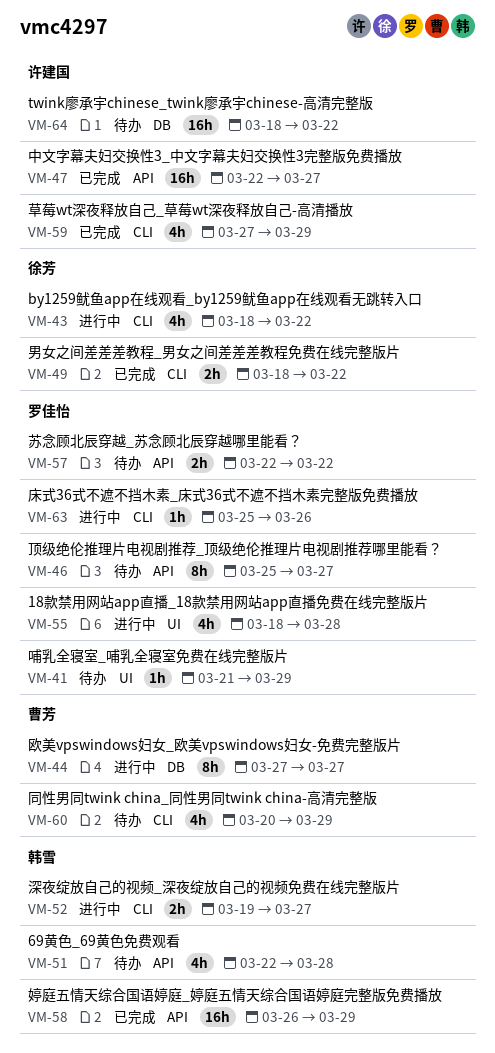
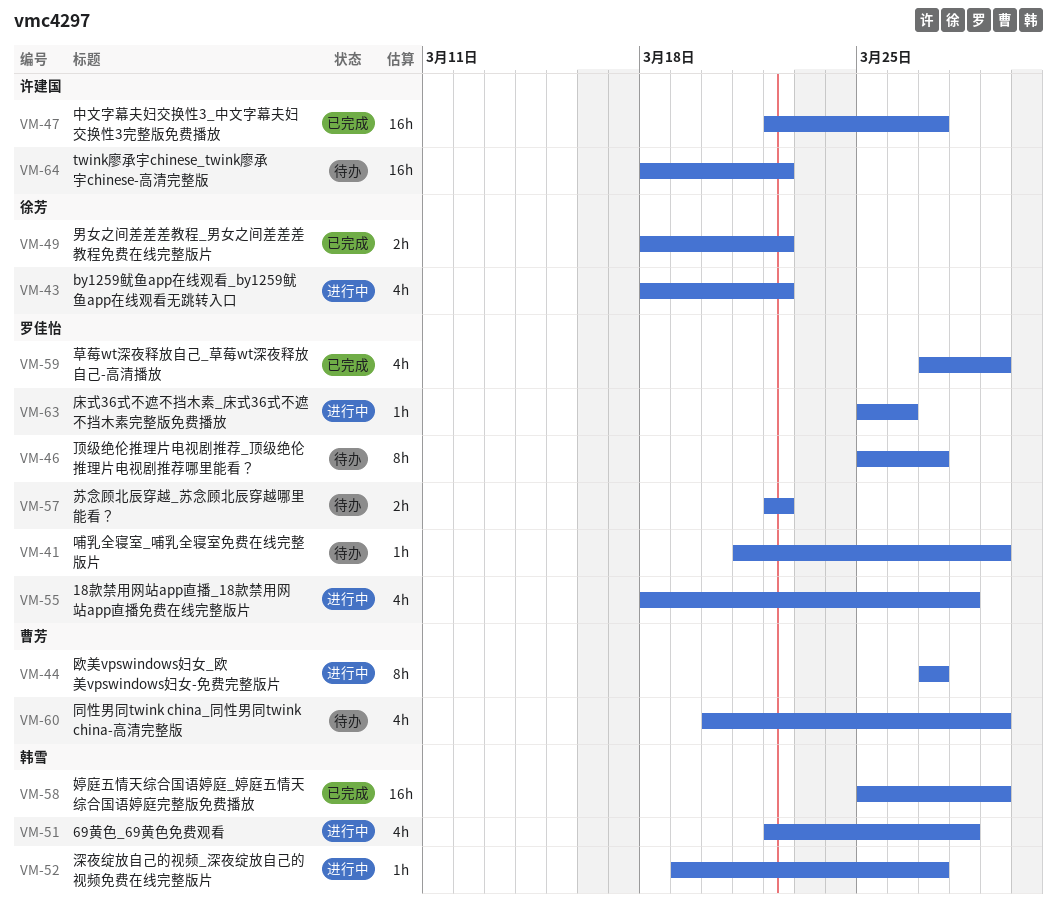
VM-51, status: 待办 -> 进行中
VM-52, estimate: 2h -> 1h
VM-58, start: Mar 26 -> Mar 25
VM-59, owner: 许建国 -> 罗佳怡

